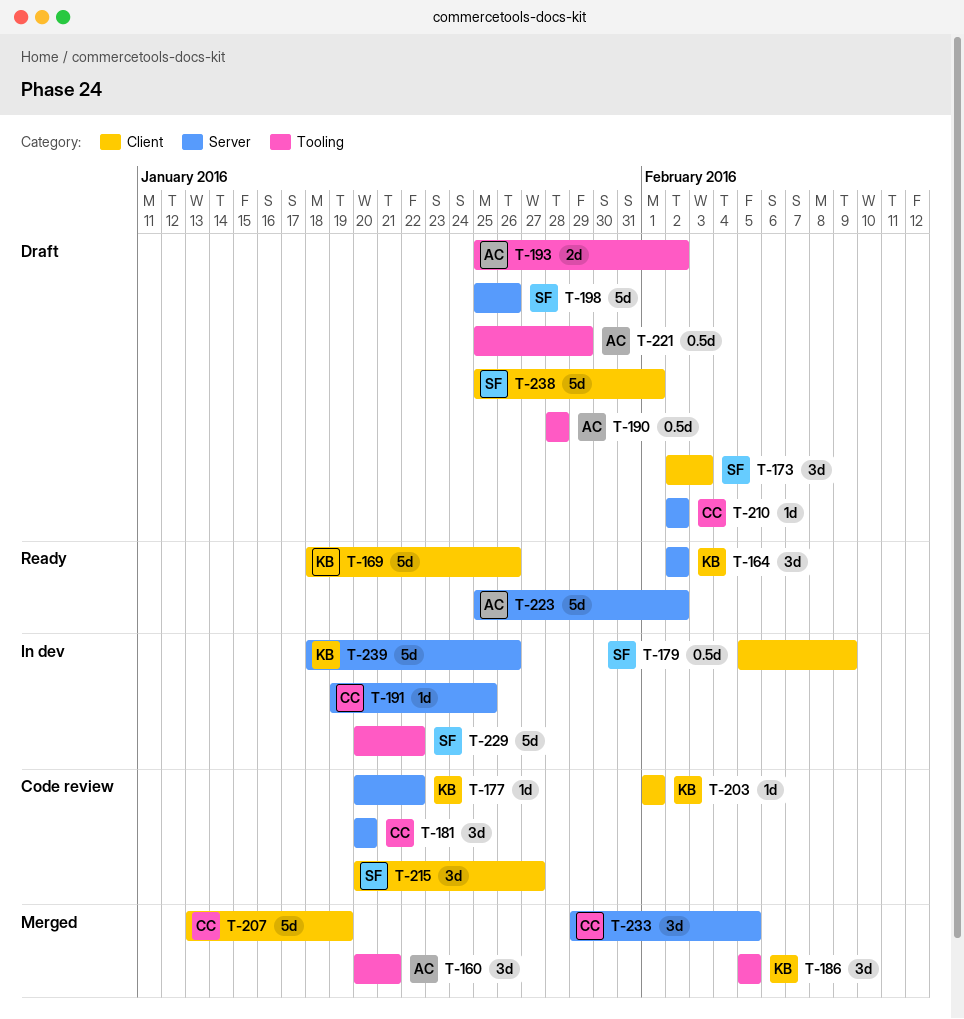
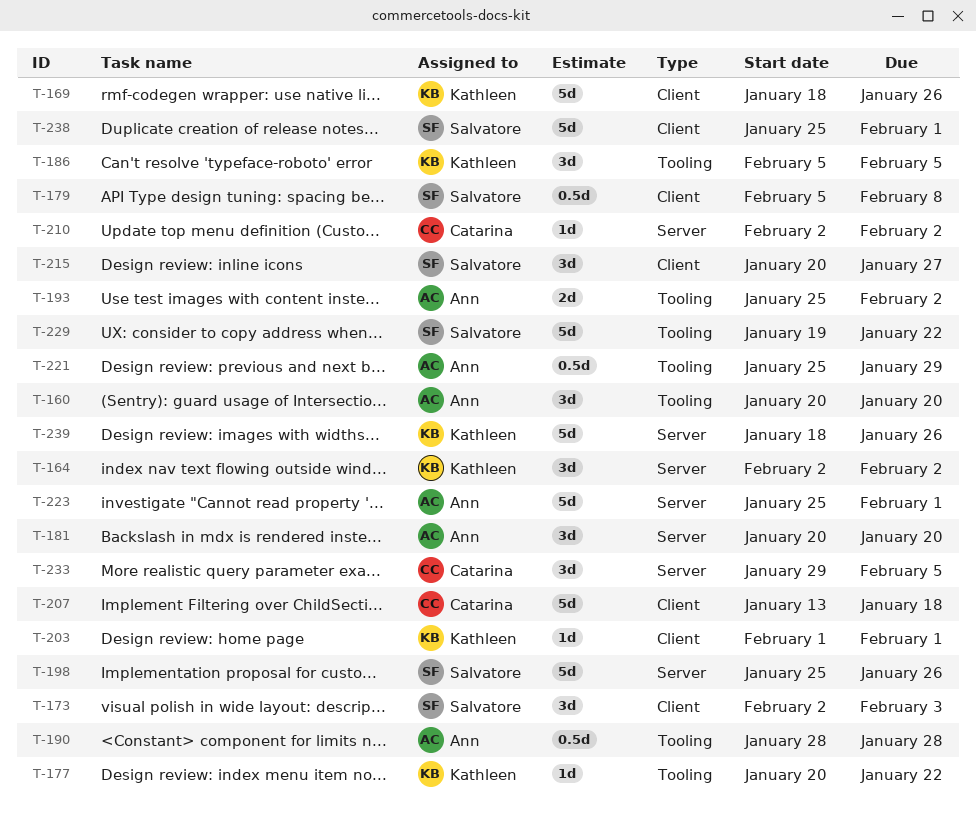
T-160, due: Jan 21 -> Jan 20
T-177, label: Server -> Tooling
T-179, due: Feb 9 -> Feb 8
T-181, owner: Catarina -> Ann
T-191: present -> none
T-207, due: Jan 19 -> Jan 18
T-223, due: Feb 2 -> Feb 1
T-229, start: Jan 20 -> Jan 19

